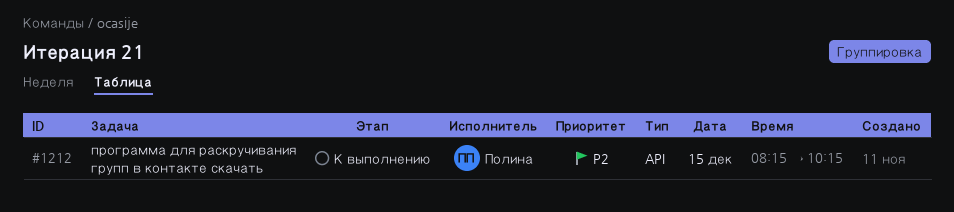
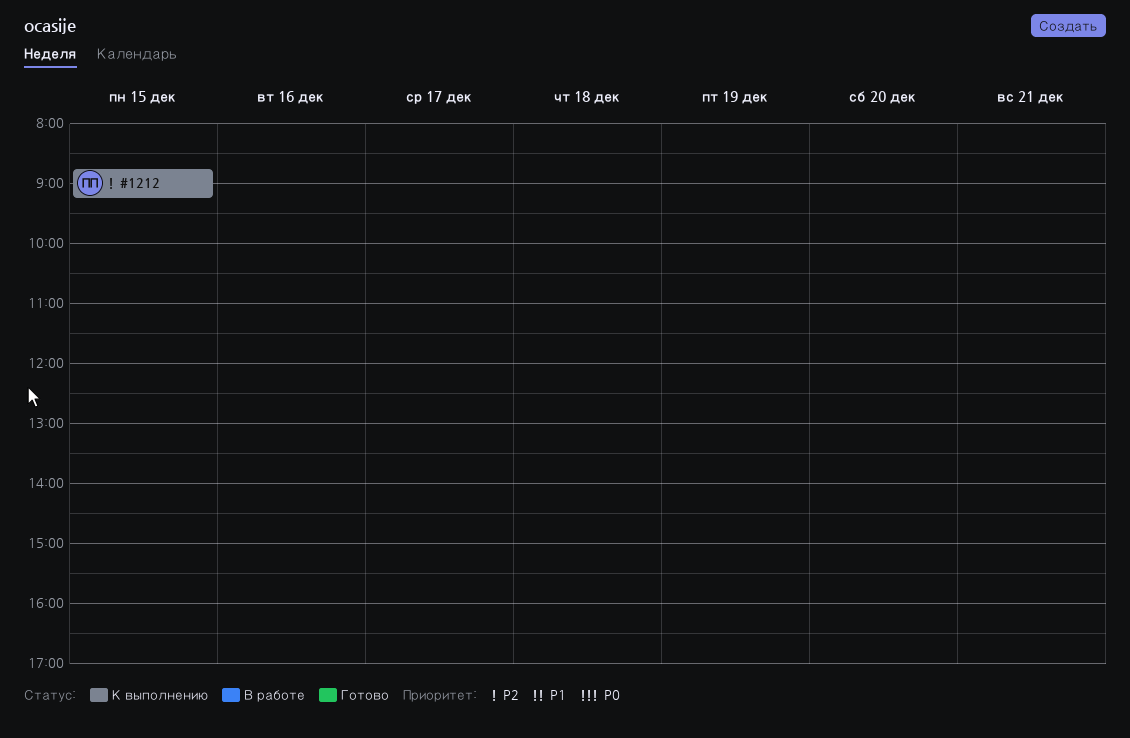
#1212, begins: 08:15 -> 08:45
#1212, ends: 10:15 -> 09:15

